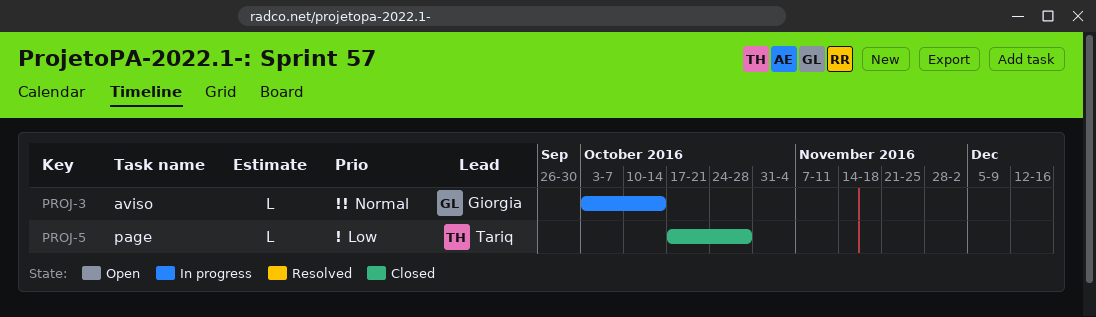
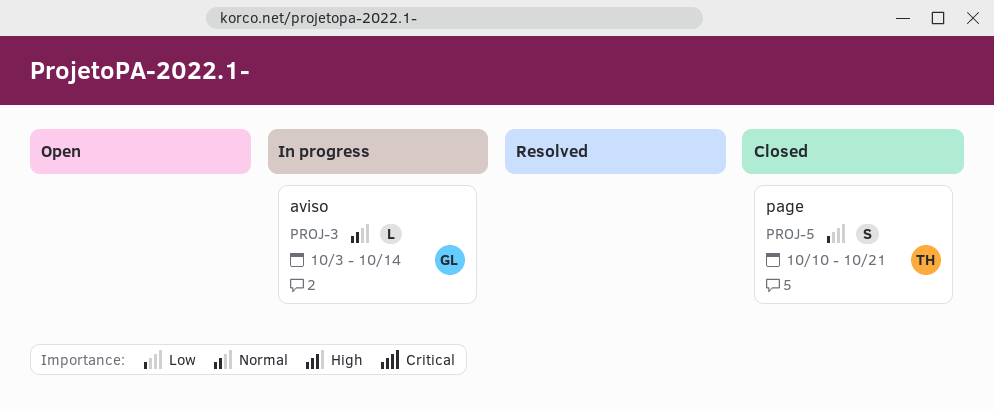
PROJ-5, estimate: L -> S
PROJ-5, start: Oct 17 -> Oct 10
PROJ-5, due: Oct 28 -> Oct 21

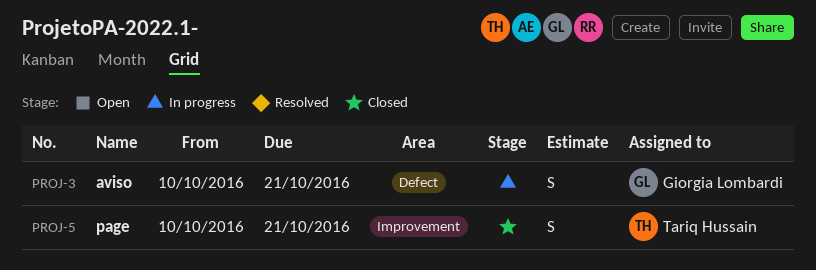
PROJ-3, estimate: L -> S
PROJ-3, start: Oct 3 -> Oct 10
PROJ-3, due: Oct 14 -> Oct 21

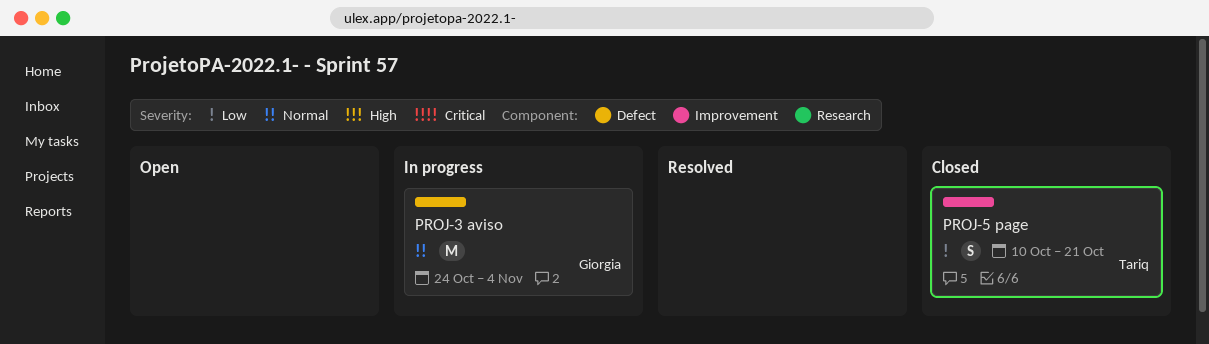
PROJ-3, estimate: S -> M
PROJ-3, start: Oct 10 -> Oct 24
PROJ-3, due: Oct 21 -> Nov 4

